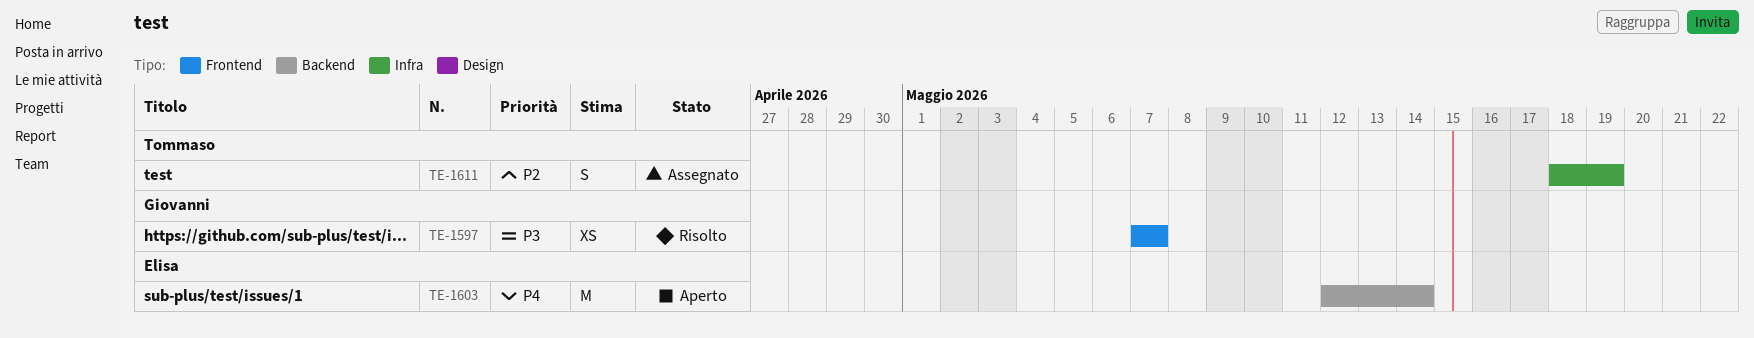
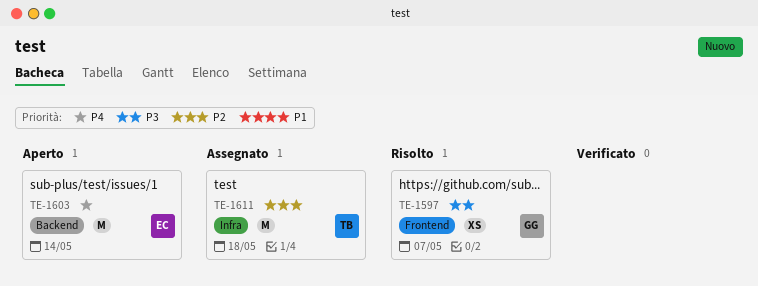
TE-1611, estimate: S -> M
TE-1611, due: May 19 -> May 18

